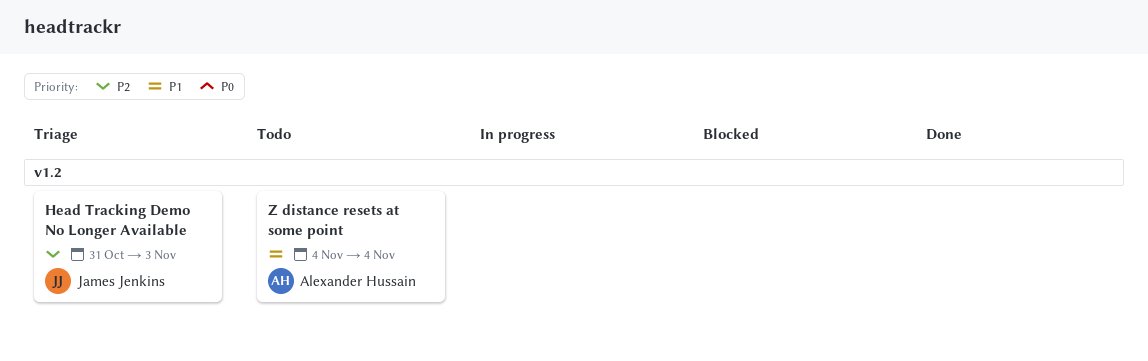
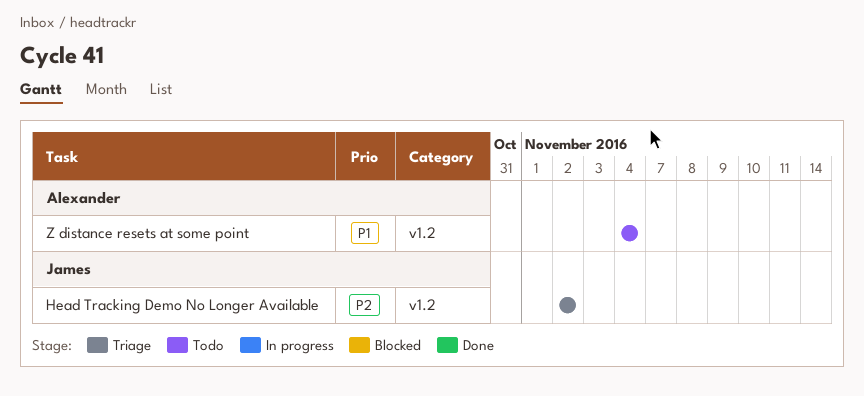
Head Tracking Demo No Longer Available, start: Oct 31 -> Nov 2
Head Tracking Demo No Longer Available, due: Nov 3 -> Nov 2

